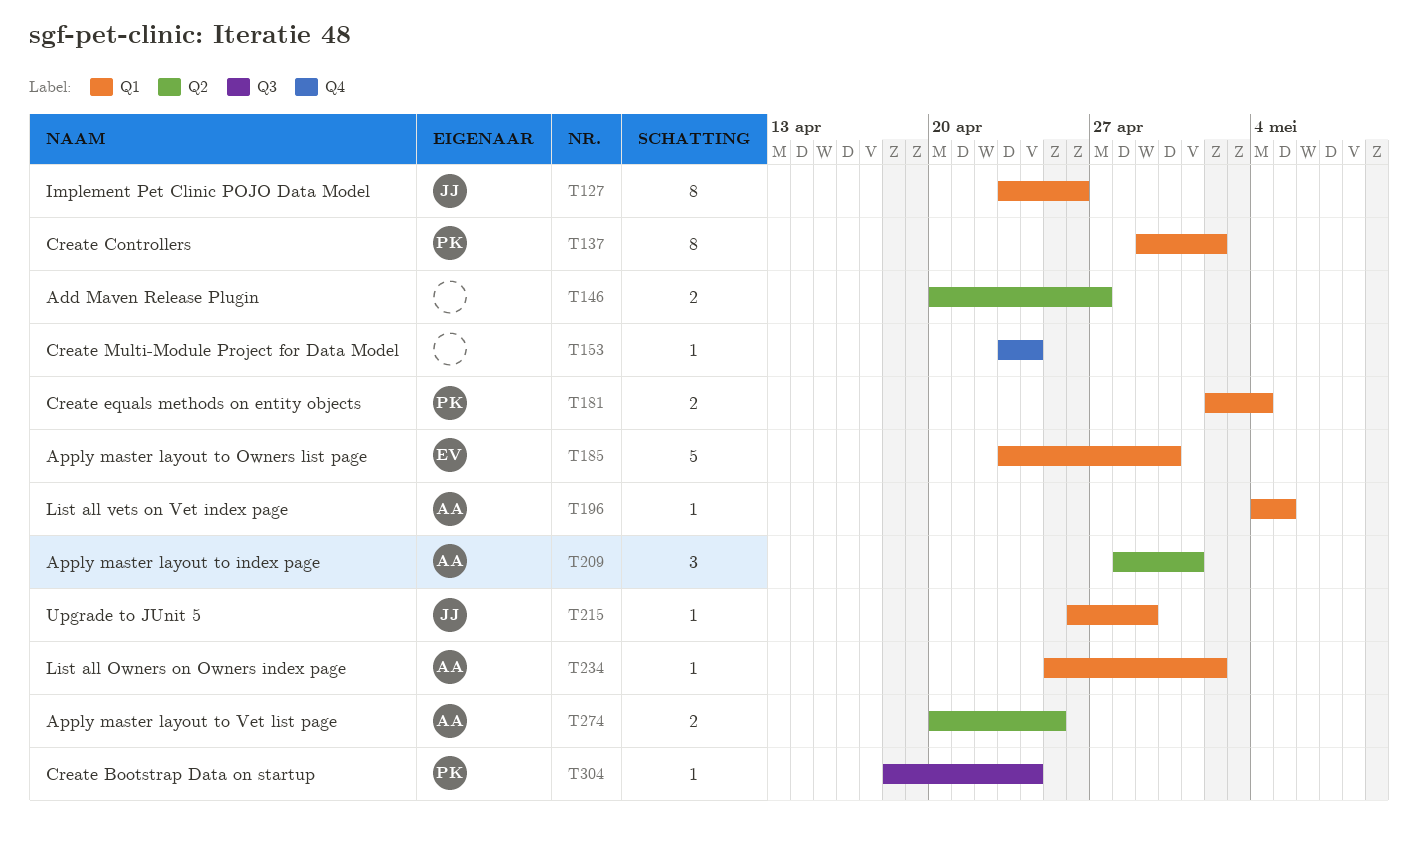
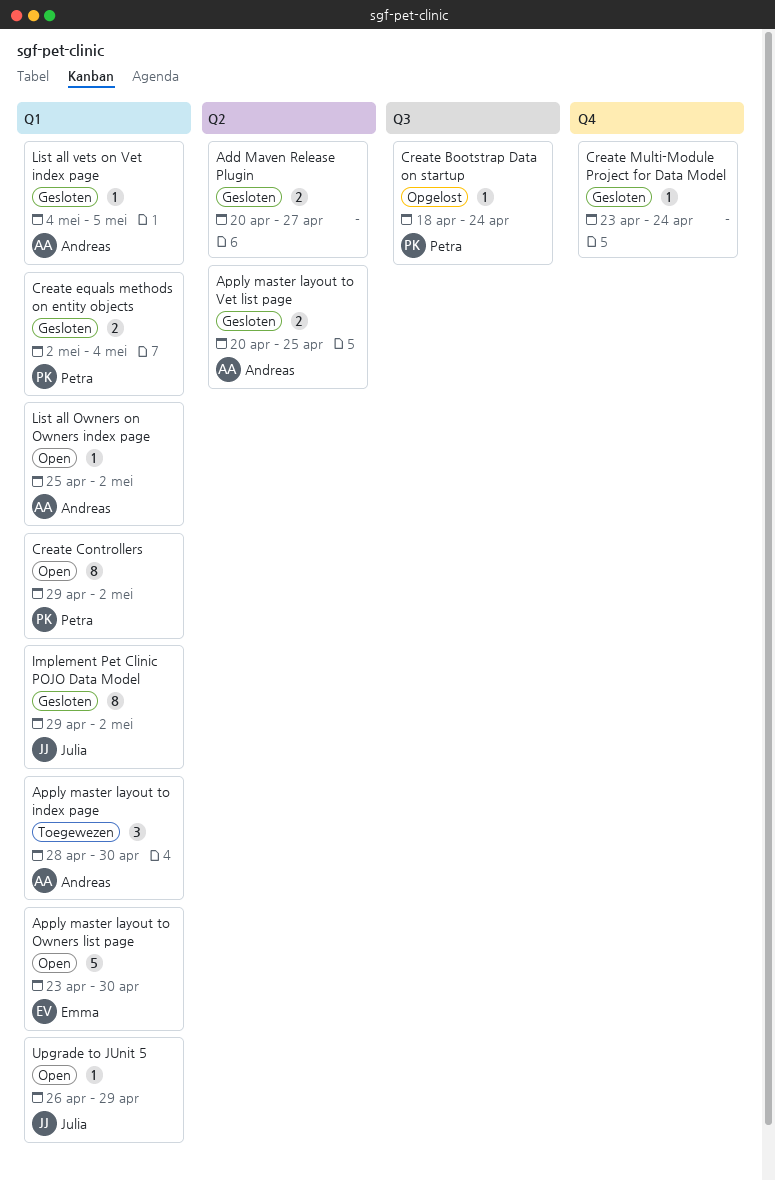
Apply master layout to index page, label: Q2 -> Q1
Apply master layout to index page, due: May 1 -> Apr 30
Implement Pet Clinic POJO Data Model, start: Apr 23 -> Apr 29
Implement Pet Clinic POJO Data Model, due: Apr 26 -> May 2

